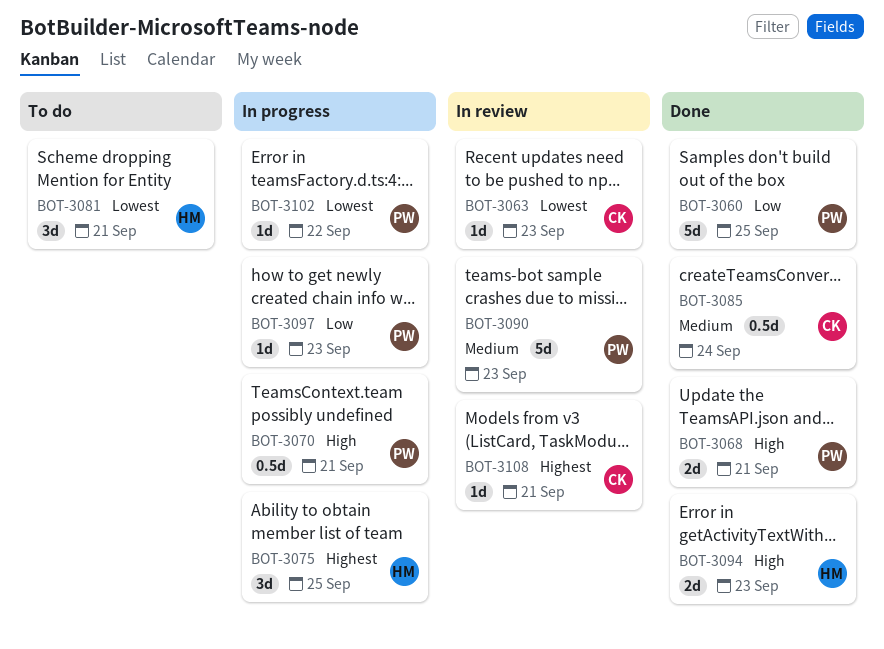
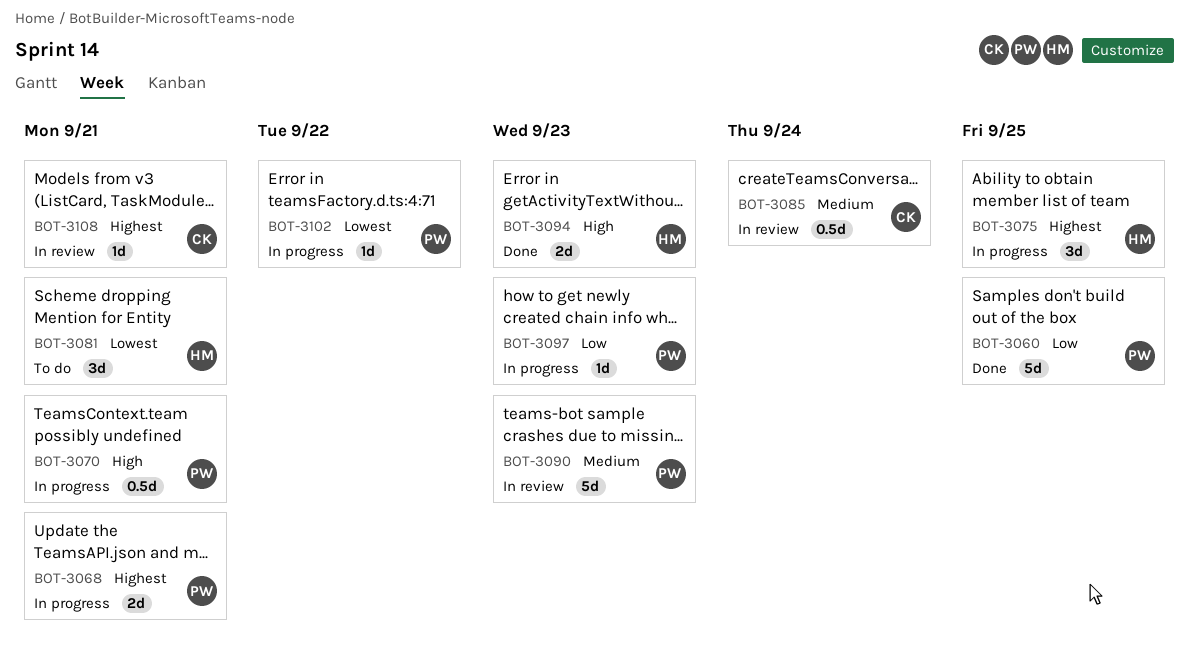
BOT-3063: present -> none
BOT-3068, status: Done -> In progress
BOT-3068, priority: High -> Highest
BOT-3085, status: Done -> In review

